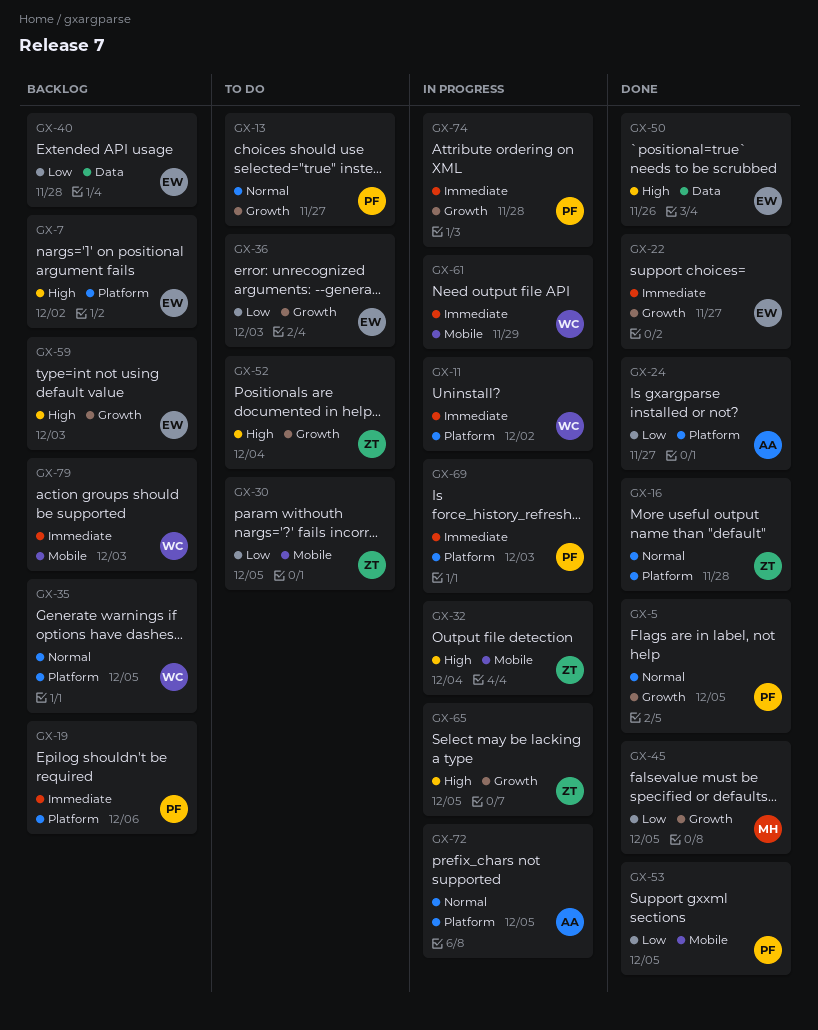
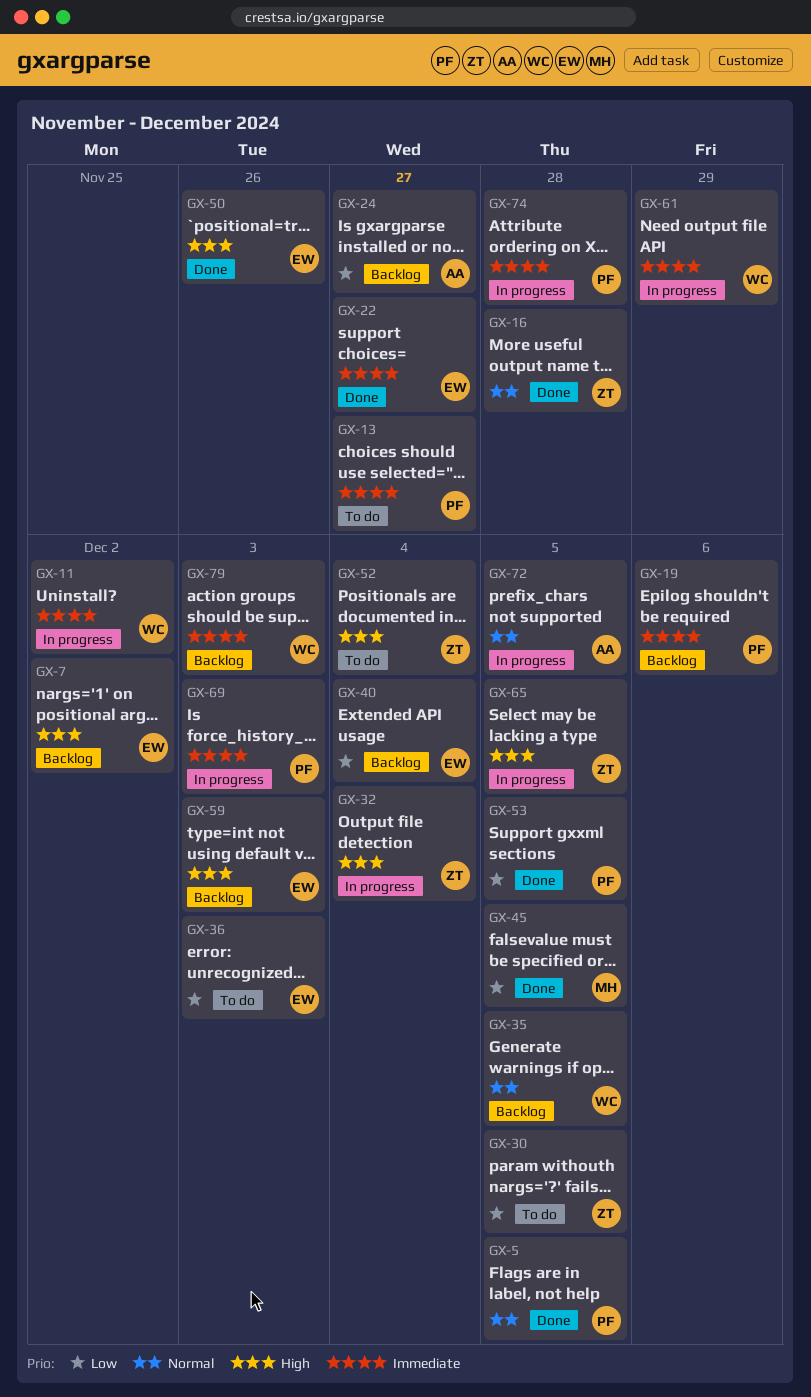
GX-13, priority: Normal -> Immediate
GX-24, status: Done -> Backlog
GX-40, due: Nov 28 -> Dec 4

